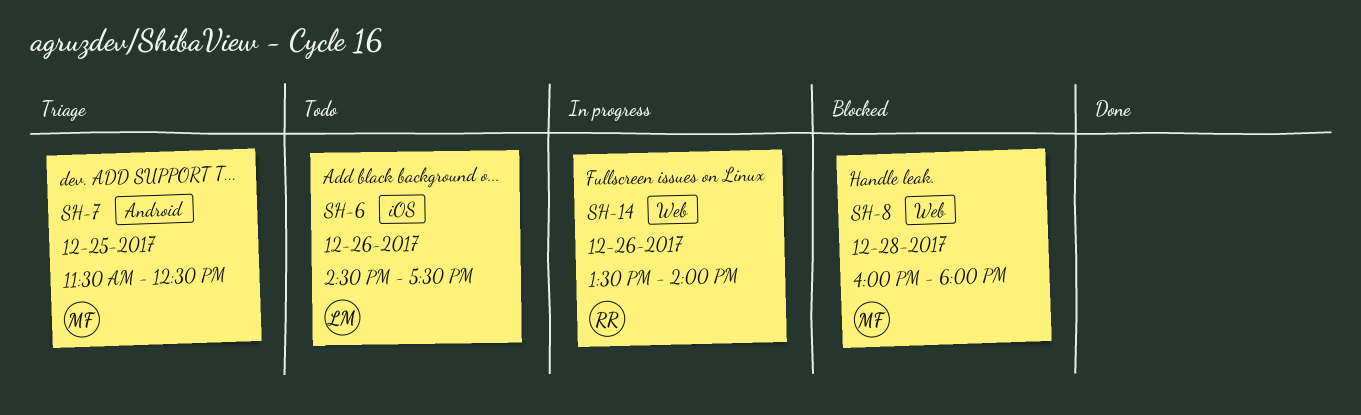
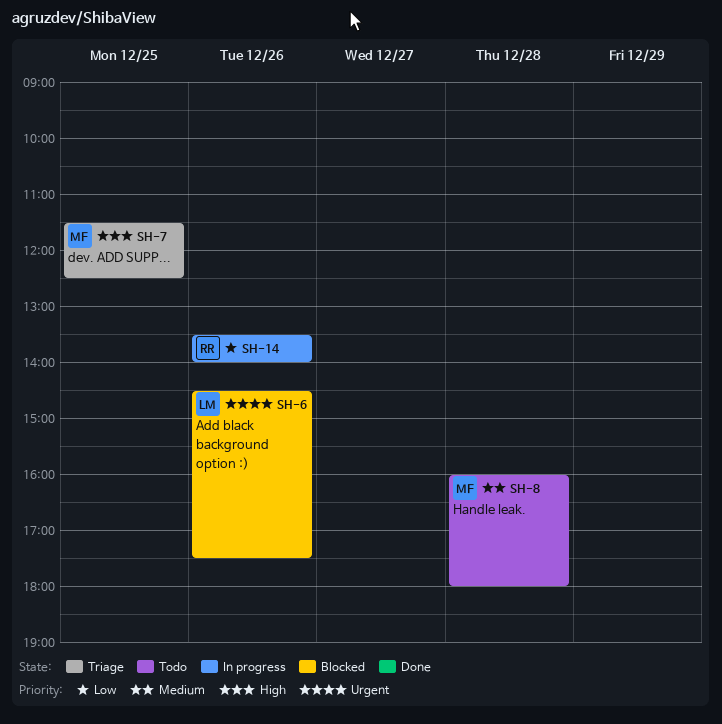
SH-6, status: Todo -> Blocked
SH-8, status: Blocked -> Todo

